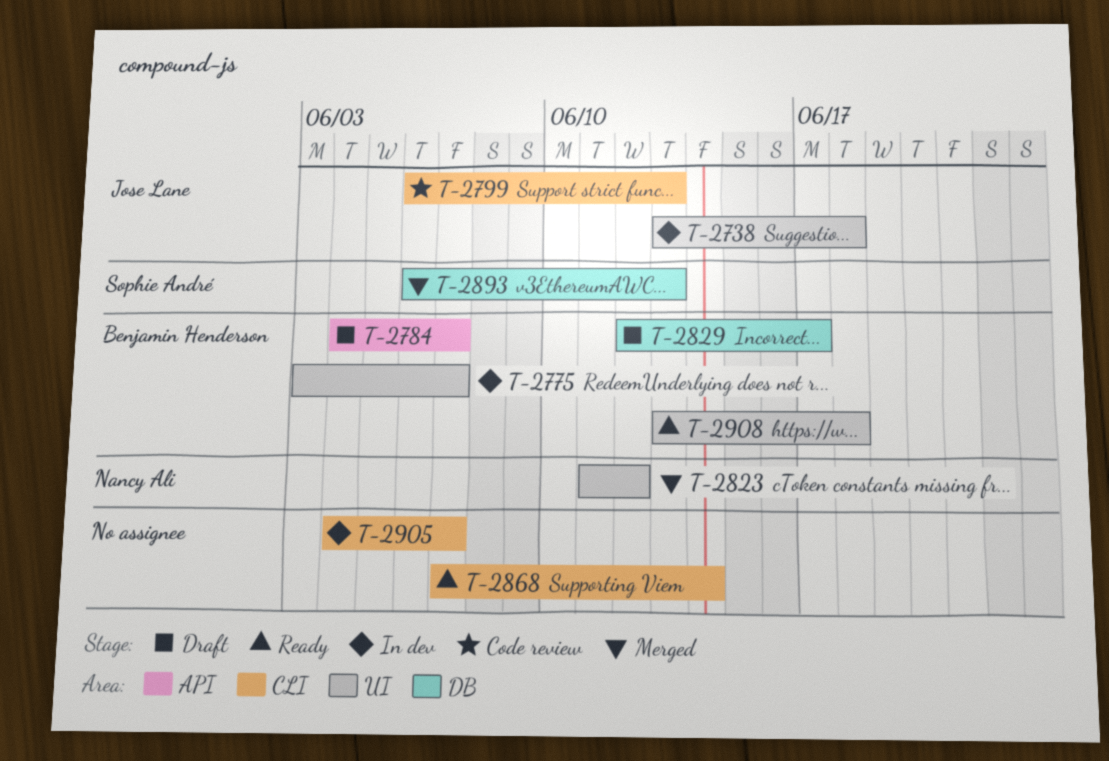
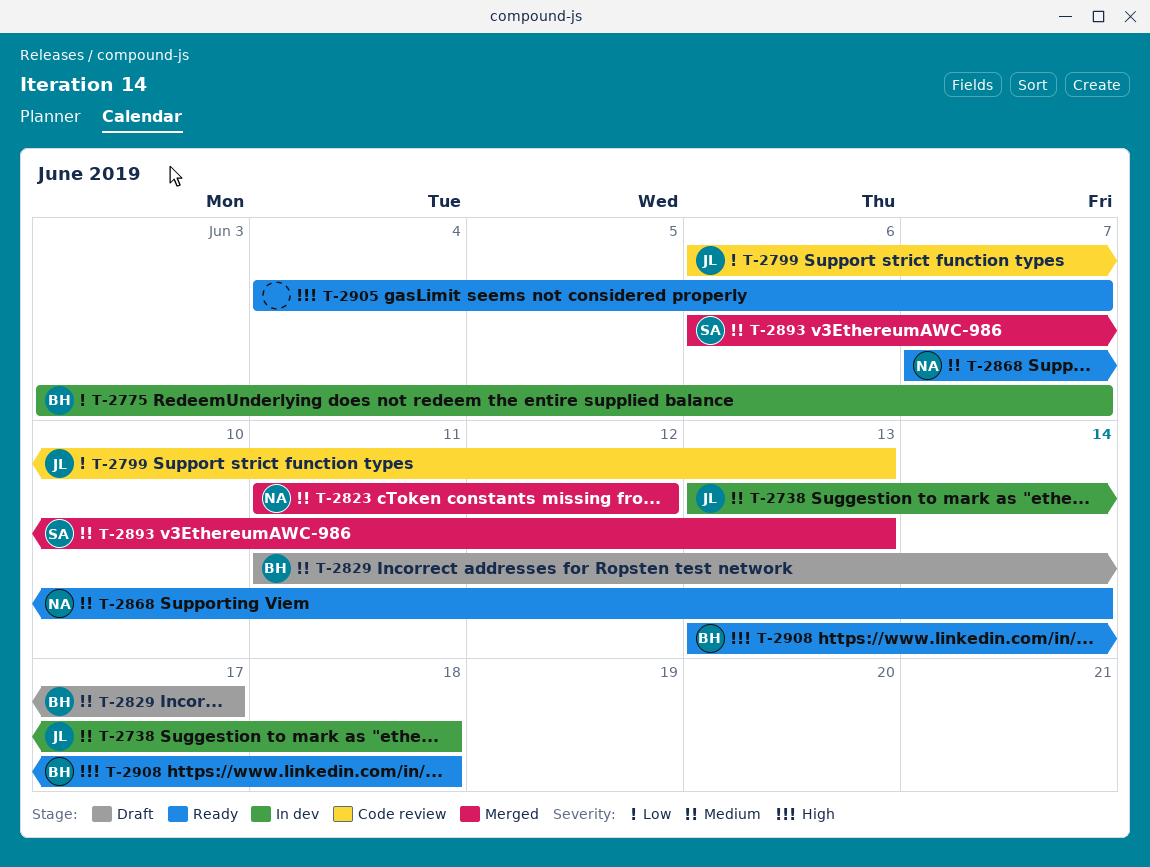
T-2784: present -> none
T-2829, start: Jun 12 -> Jun 11
T-2868, owner: none -> Nancy Ali
T-2905, status: In dev -> Ready

